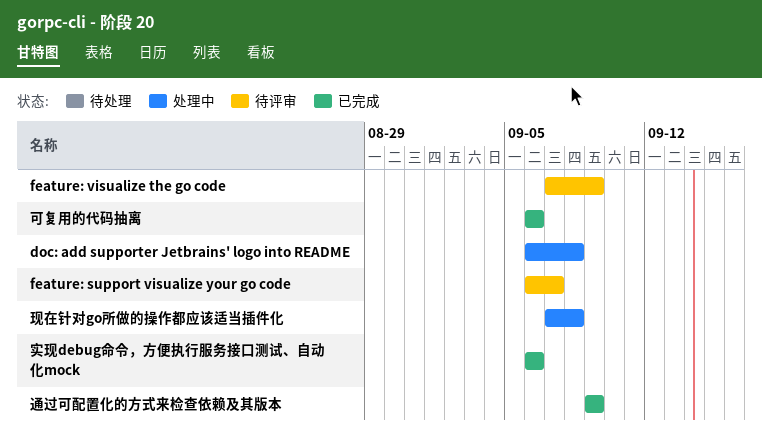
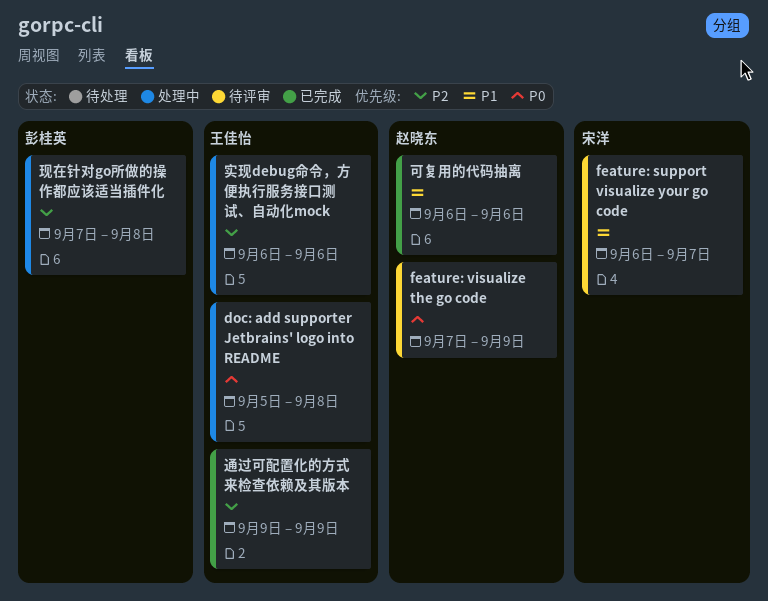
doc: add supporter Jetbrains' logo into README, start: Sep 6 -> Sep 5
实现debug命令，方便执行服务接口测试、自动化mock, status: 已完成 -> 处理中

